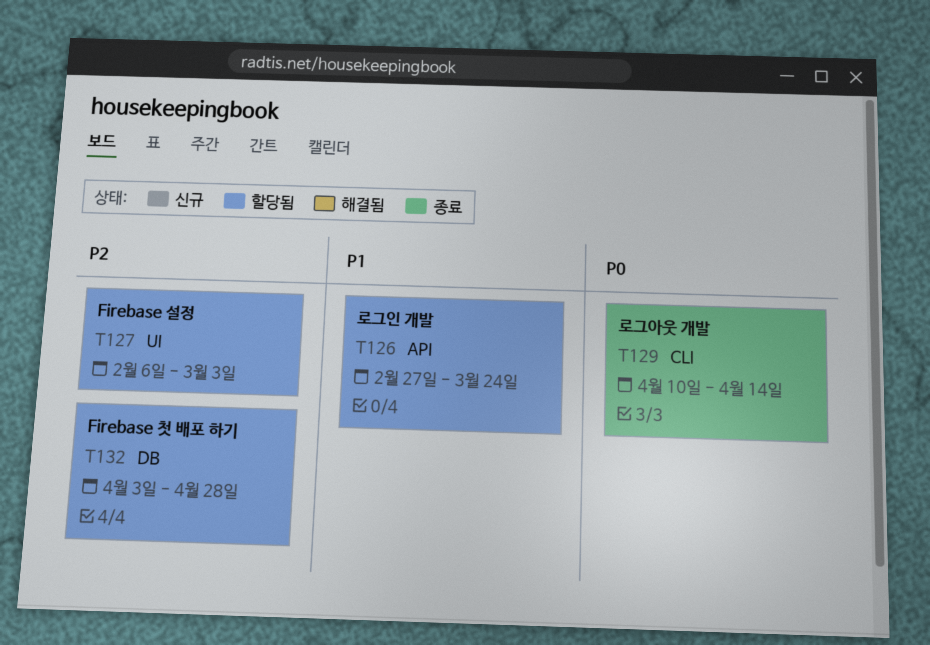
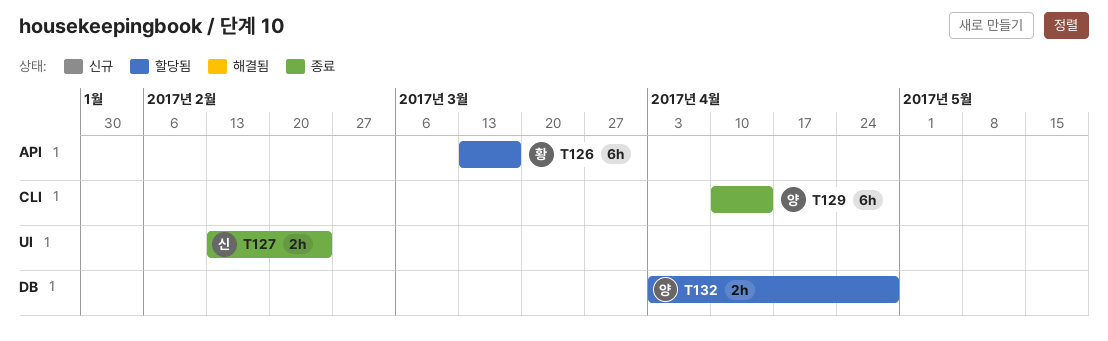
T126, start: Feb 27 -> Mar 13
T126, due: Mar 24 -> Mar 17
T127, status: 할당됨 -> 종료
T127, start: Feb 6 -> Feb 13
T127, due: Mar 3 -> Feb 24

